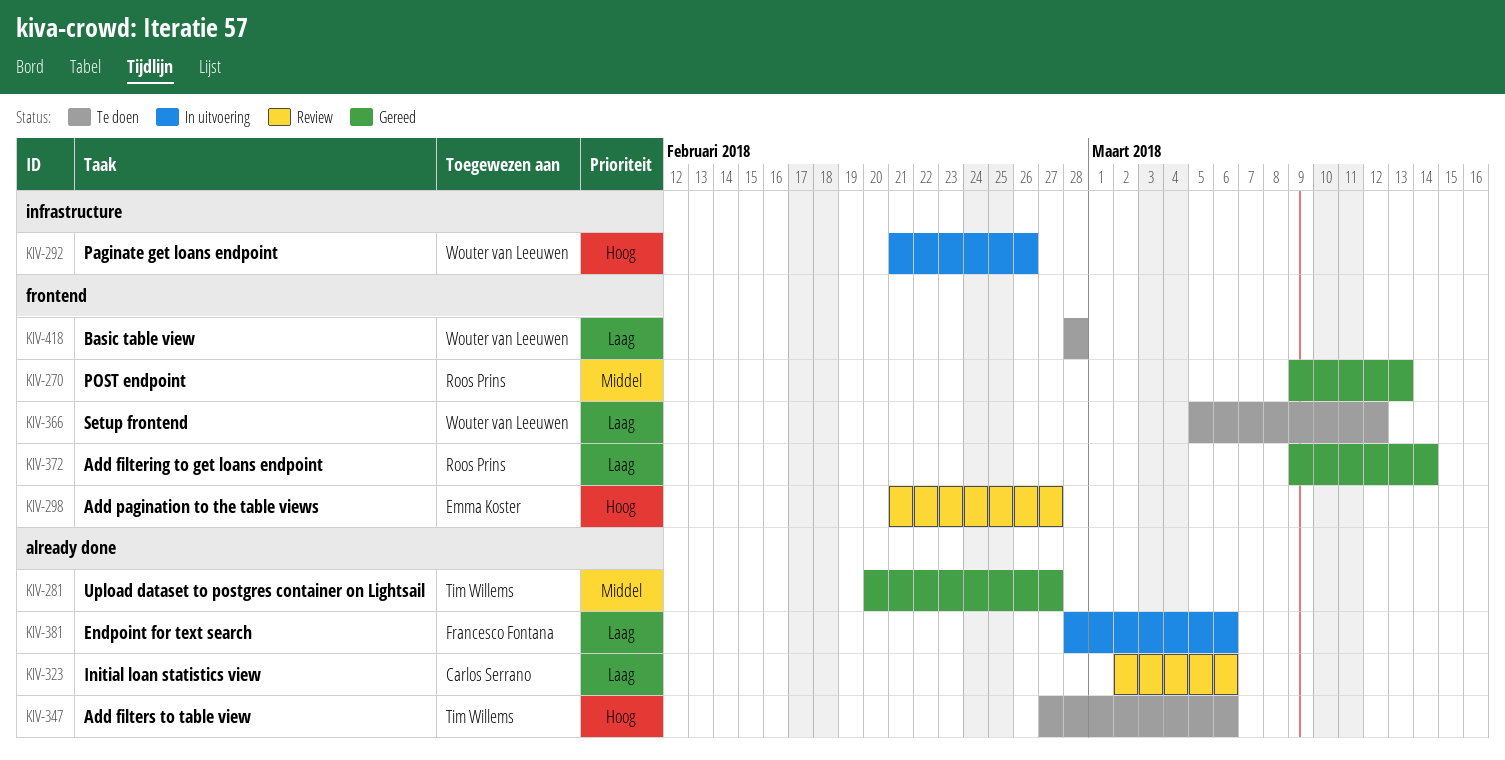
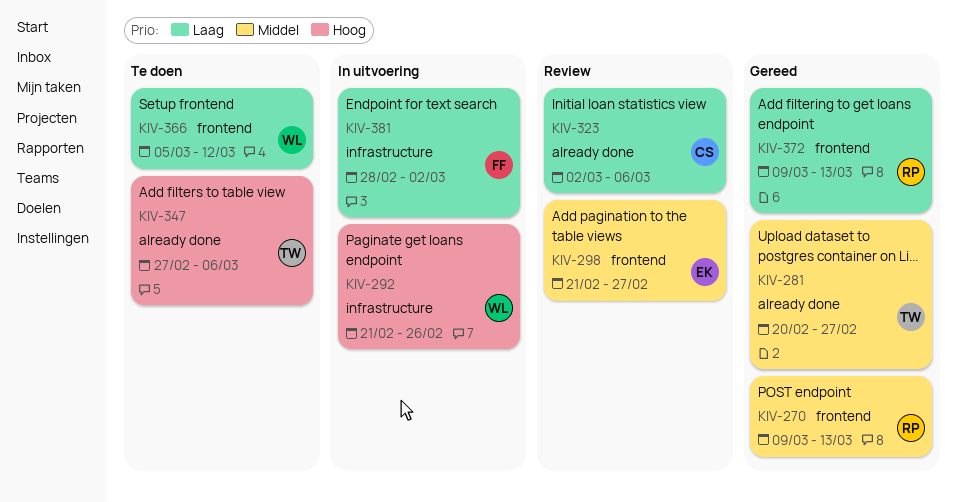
KIV-298, priority: Hoog -> Middel
KIV-372, due: Mar 14 -> Mar 13
KIV-381, label: already done -> infrastructure
KIV-381, due: Mar 6 -> Mar 2
KIV-418: present -> none

